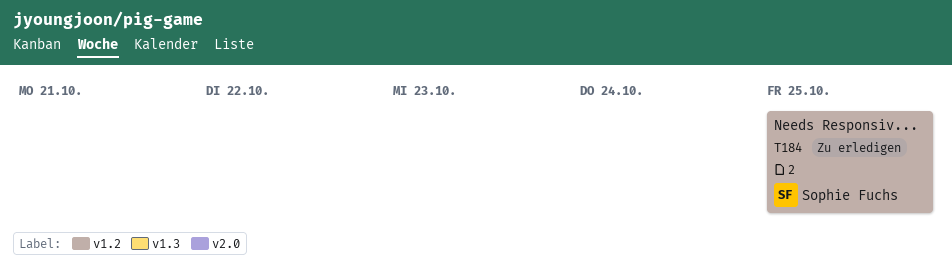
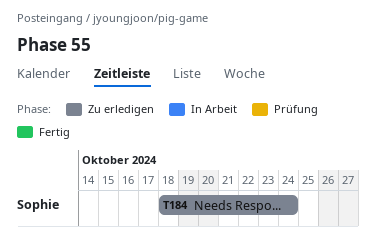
T184, due: Oct 25 -> Oct 24

